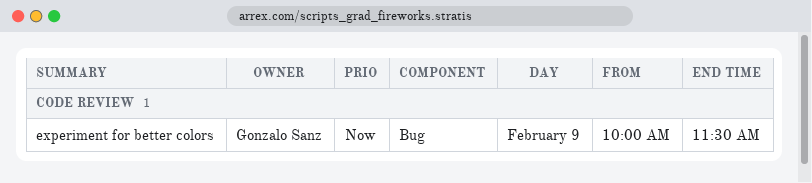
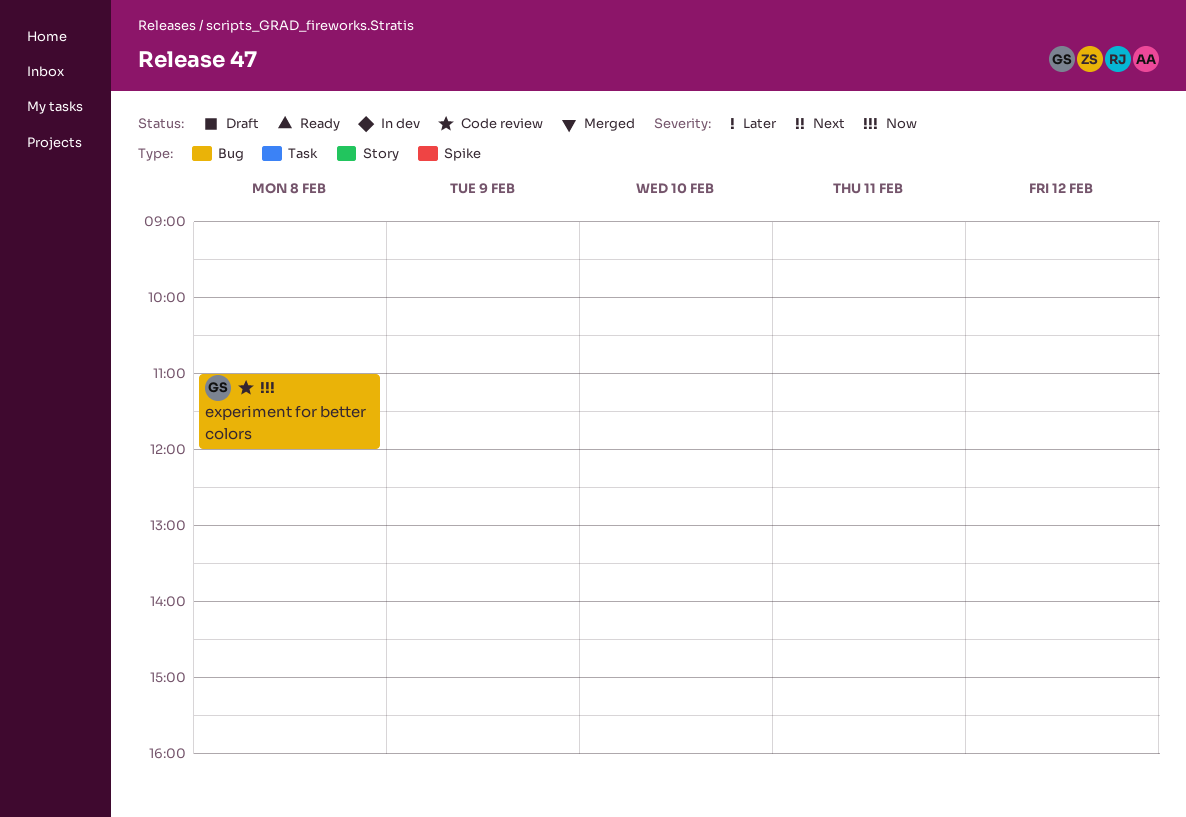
experiment for better colors, day: Feb 9 -> Feb 8
experiment for better colors, begins: 10:00 -> 11:00
experiment for better colors, ends: 11:30 -> 12:00

